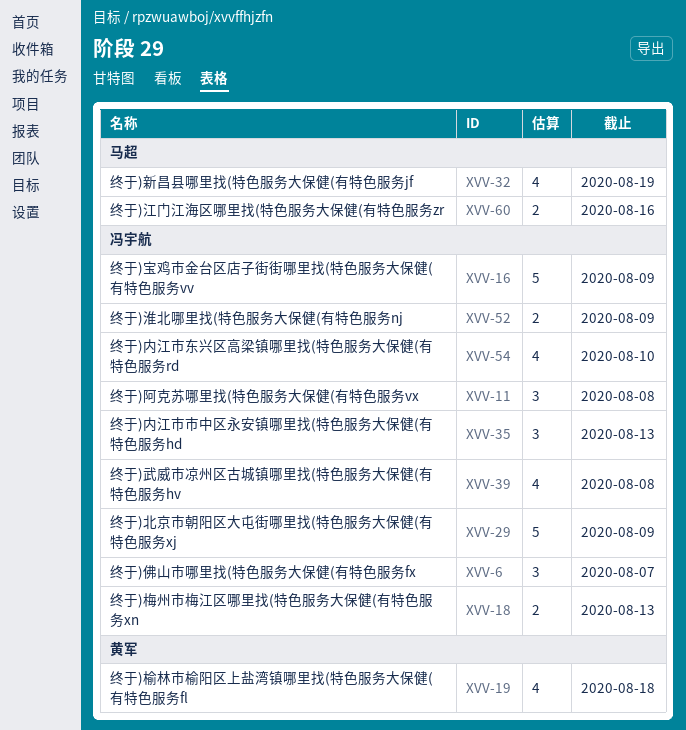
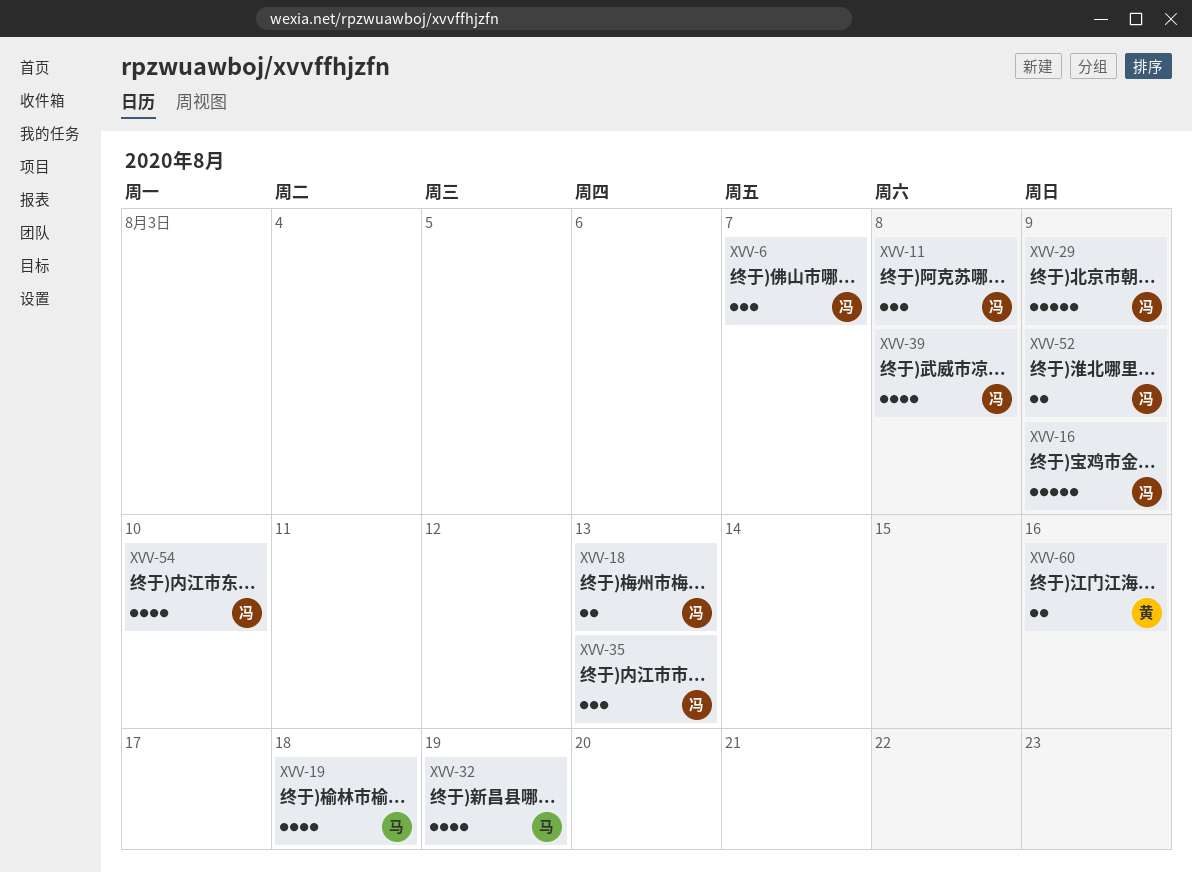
XVV-19, owner: 黄军 -> 马超
XVV-60, owner: 马超 -> 黄军

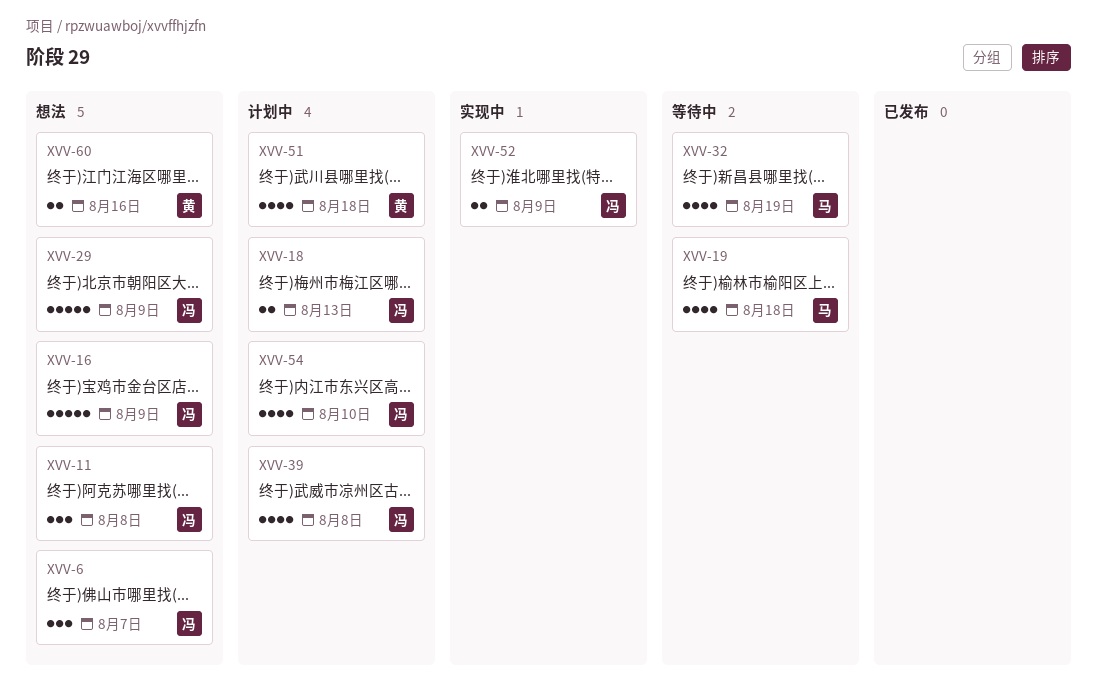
XVV-35: present -> none
XVV-51: none -> present

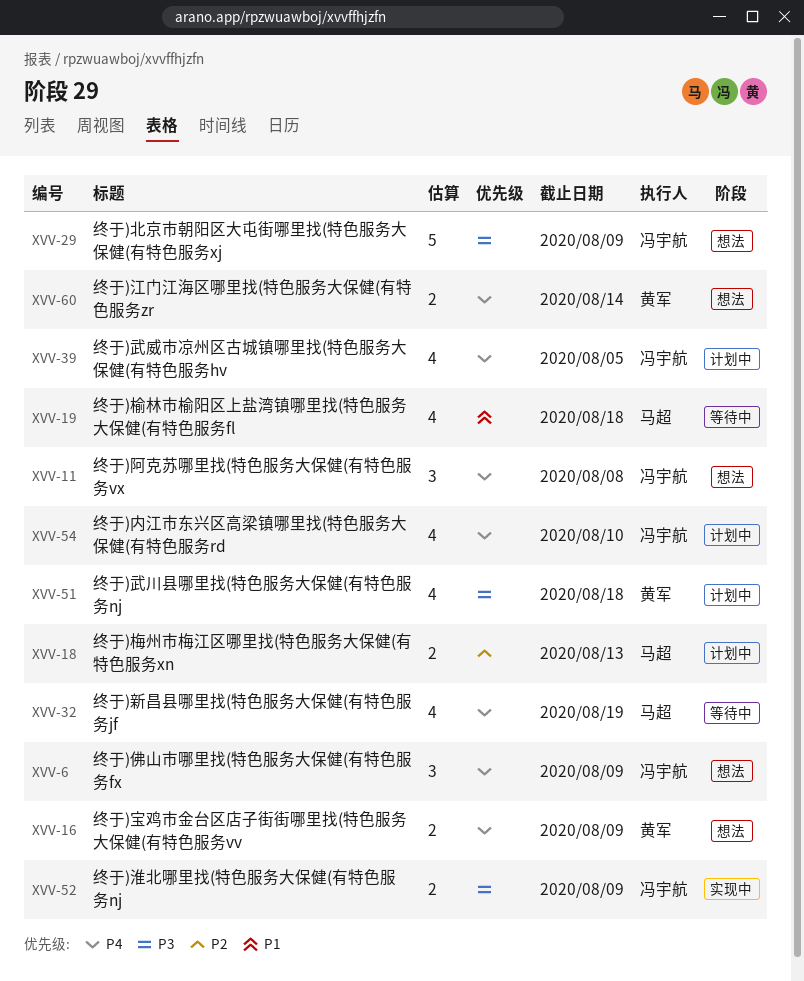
XVV-6, due: Aug 7 -> Aug 9
XVV-16, owner: 冯宇航 -> 黄军
XVV-16, estimate: 5 -> 2
XVV-18, owner: 冯宇航 -> 马超
XVV-39, due: Aug 8 -> Aug 5
XVV-60, due: Aug 16 -> Aug 14

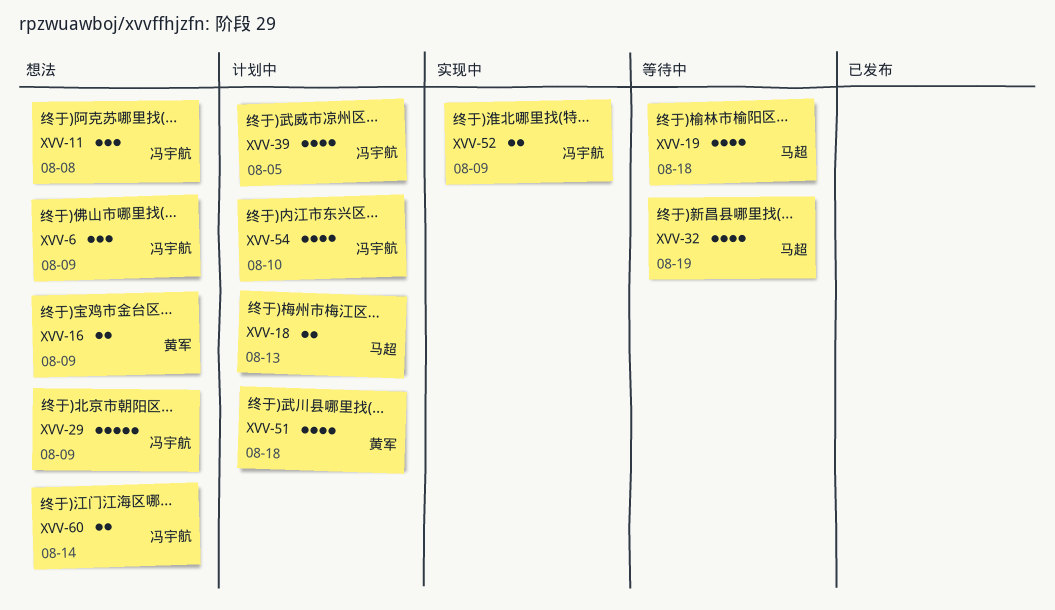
XVV-60, owner: 黄军 -> 冯宇航

